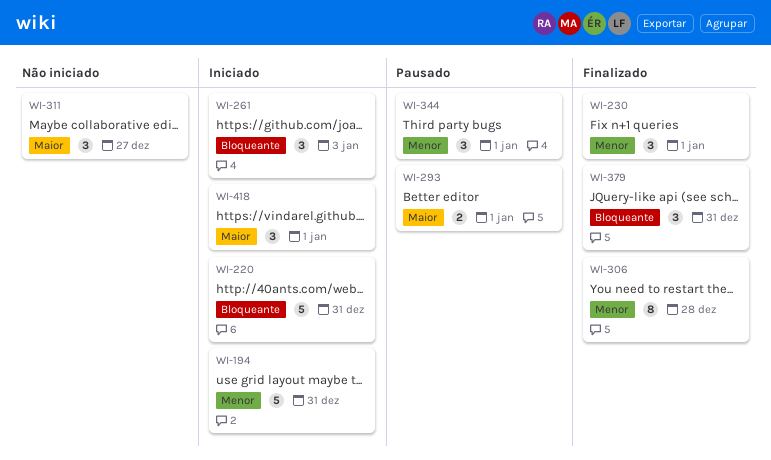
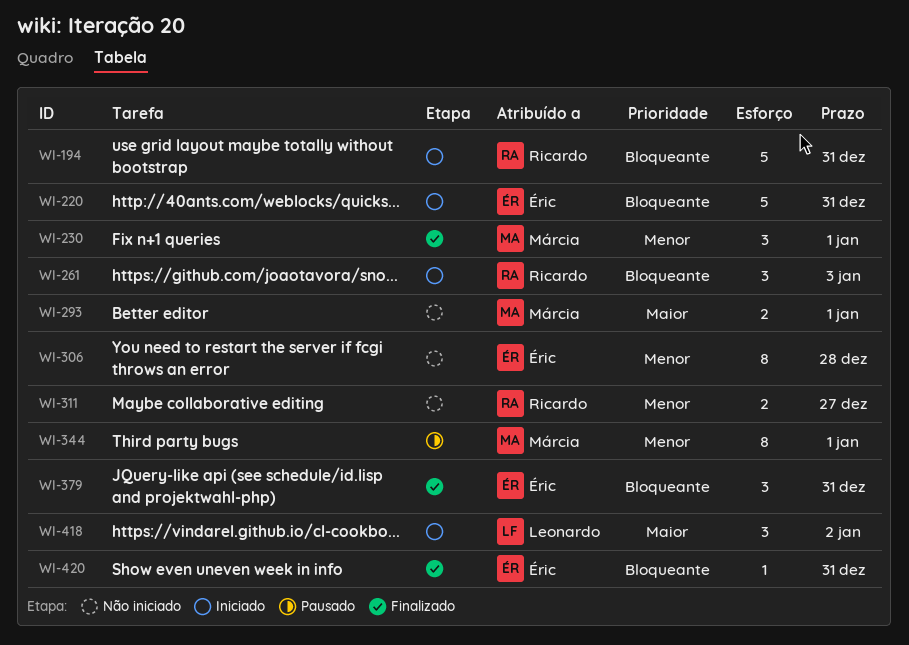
WI-194, priority: Menor -> Bloqueante
WI-293, status: Pausado -> Não iniciado
WI-306, status: Finalizado -> Não iniciado
WI-311, priority: Maior -> Menor
WI-311, estimate: 3 -> 2
WI-344, estimate: 3 -> 8
WI-418, due: Jan 1 -> Jan 2
WI-420: none -> present

